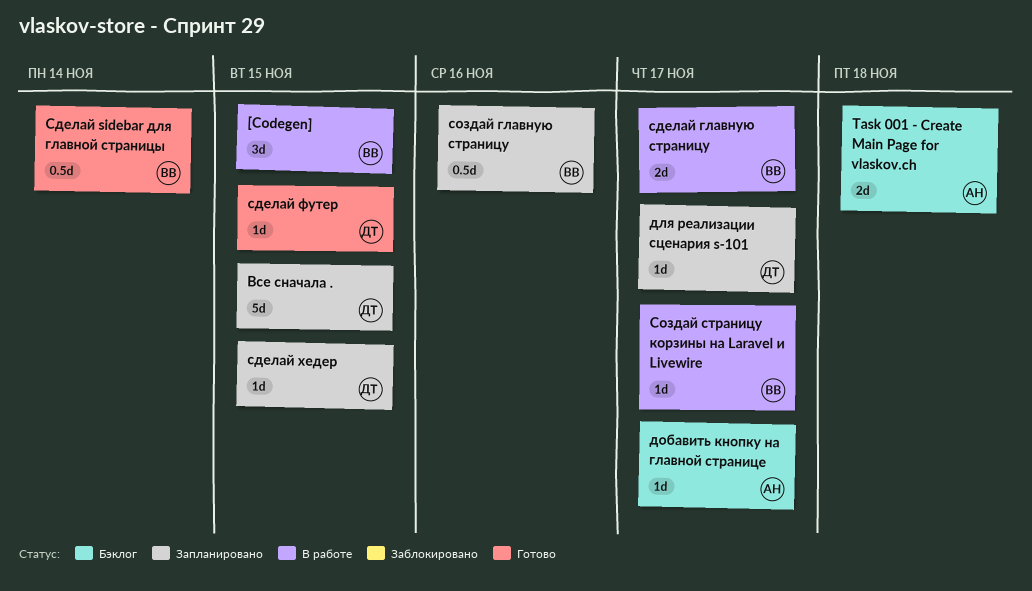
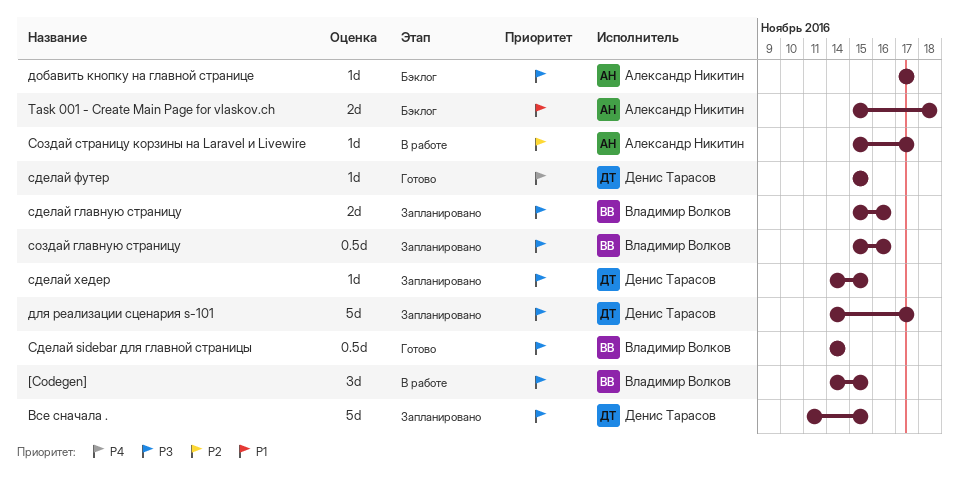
для реализации сценария s-101, estimate: 1d -> 5d
сделай главную страницу, status: В работе -> Запланировано
сделай главную страницу, due: Nov 17 -> Nov 16
Создай страницу корзины на Laravel и Livewire, owner: Владимир Волков -> Александр Никитин

